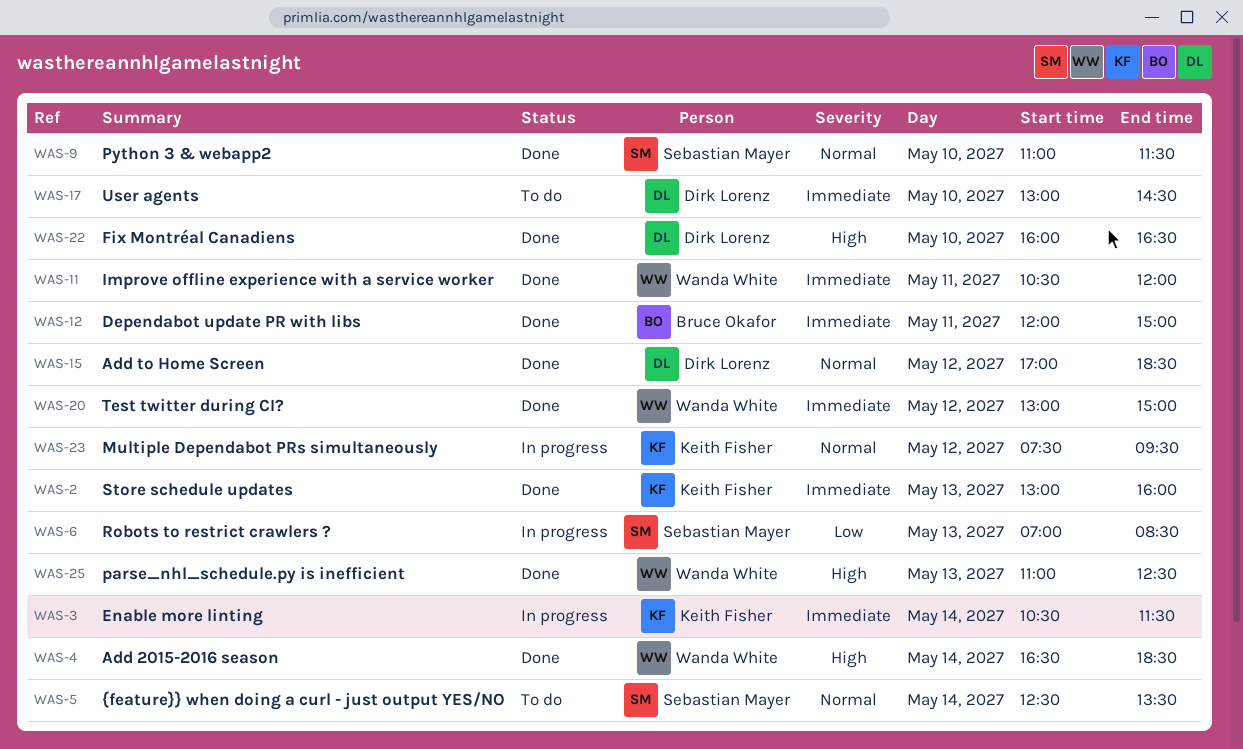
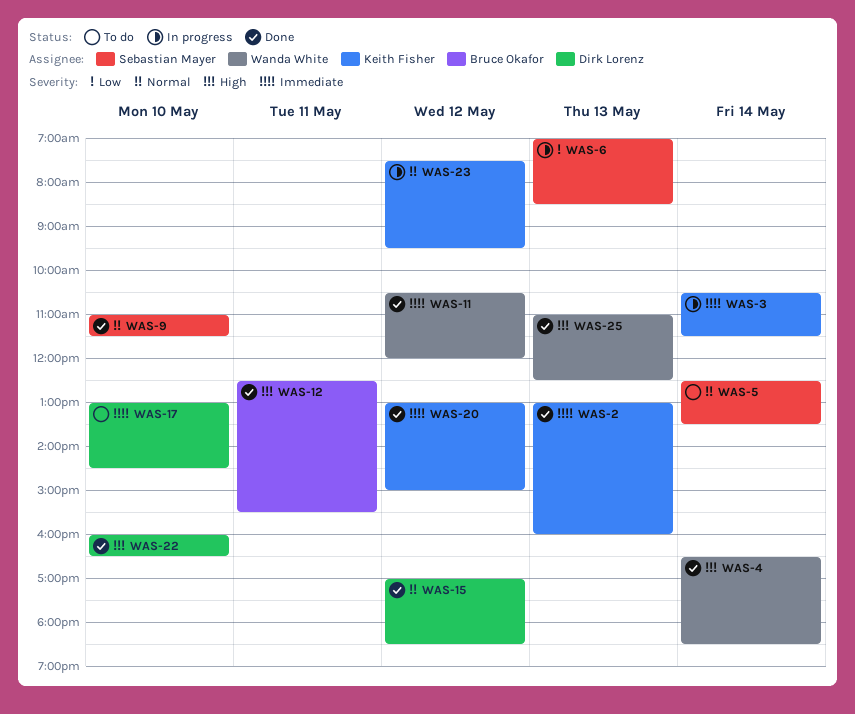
WAS-11, day: May 11 -> May 12
WAS-12, priority: Immediate -> High
WAS-12, begins: 12:00 -> 12:30
WAS-12, ends: 15:00 -> 15:30
WAS-20, owner: Wanda White -> Keith Fisher

